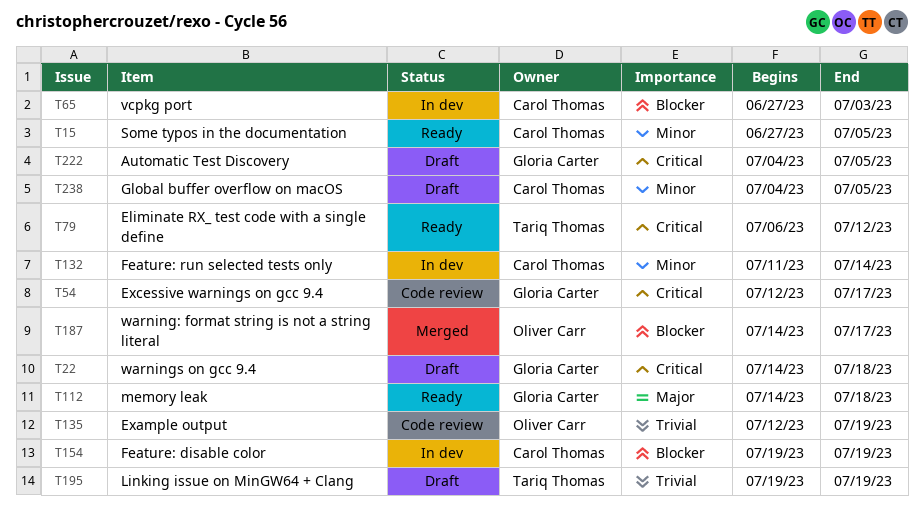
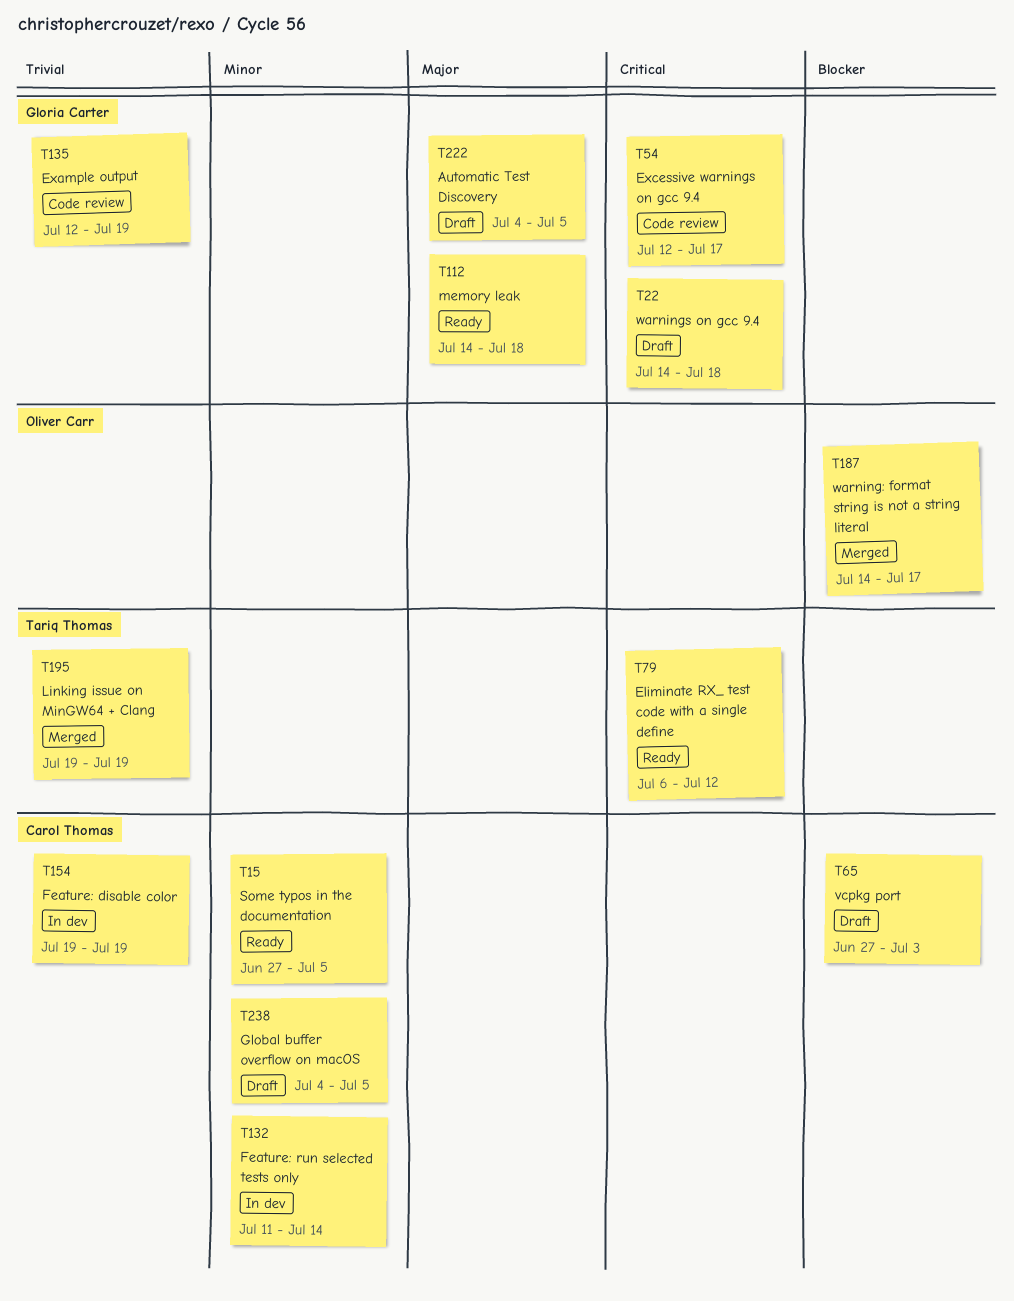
T65, status: In dev -> Draft
T135, owner: Oliver Carr -> Gloria Carter
T154, priority: Blocker -> Trivial
T195, status: Draft -> Merged
T222, priority: Critical -> Major

